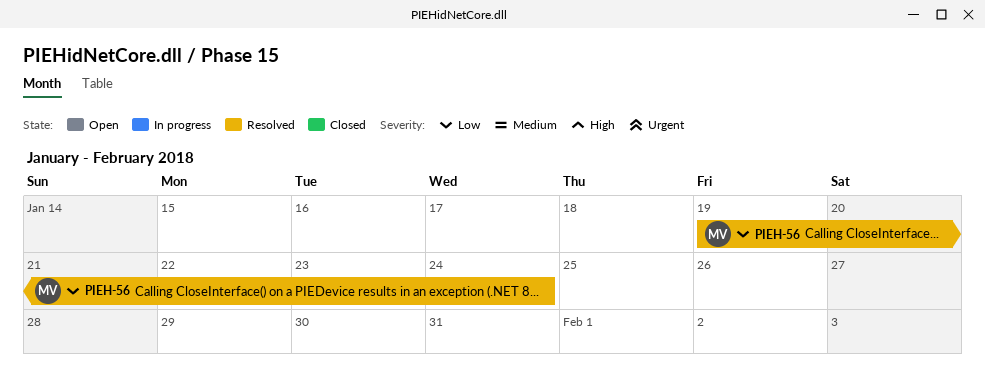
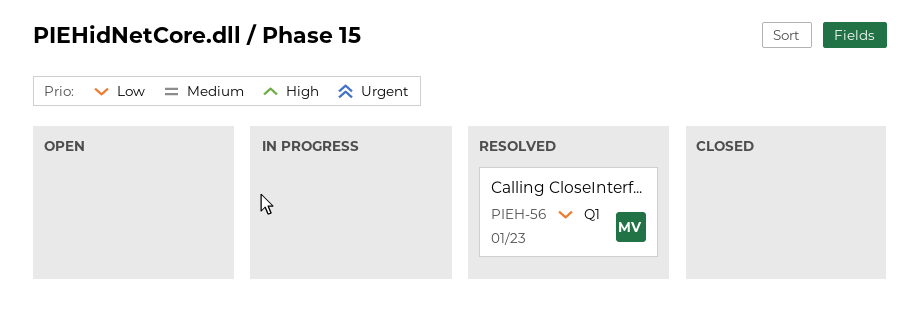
PIEH-56, due: Jan 24 -> Jan 23

